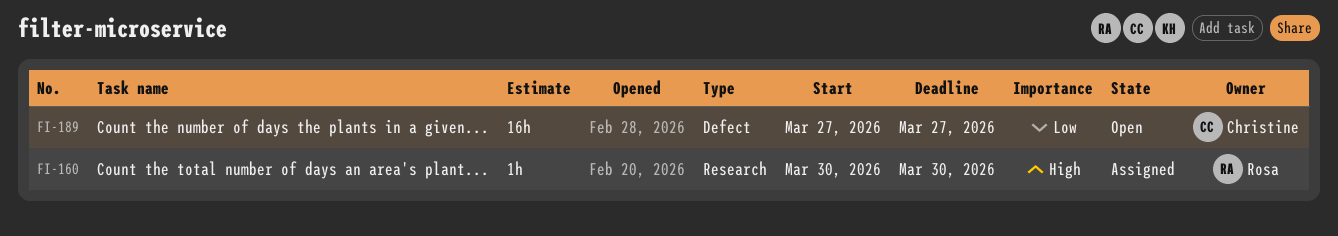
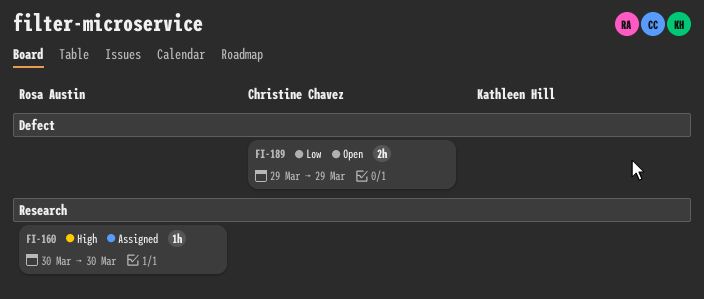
FI-189, estimate: 16h -> 2h
FI-189, start: Mar 27 -> Mar 29
FI-189, due: Mar 27 -> Mar 29

